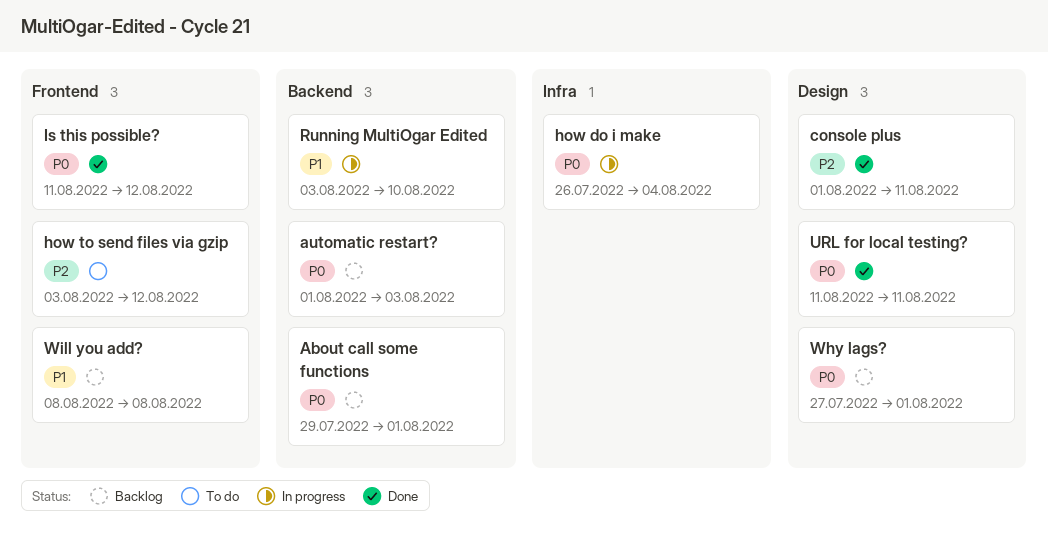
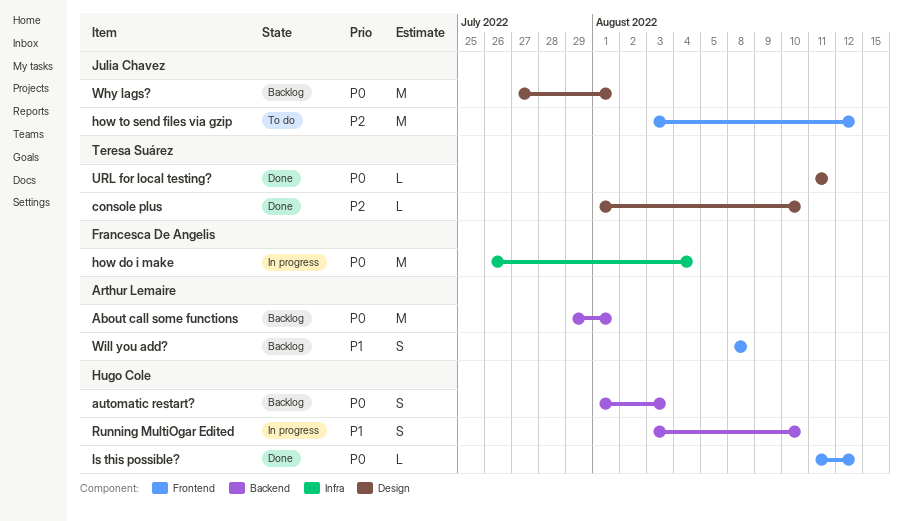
console plus, due: Aug 11 -> Aug 10

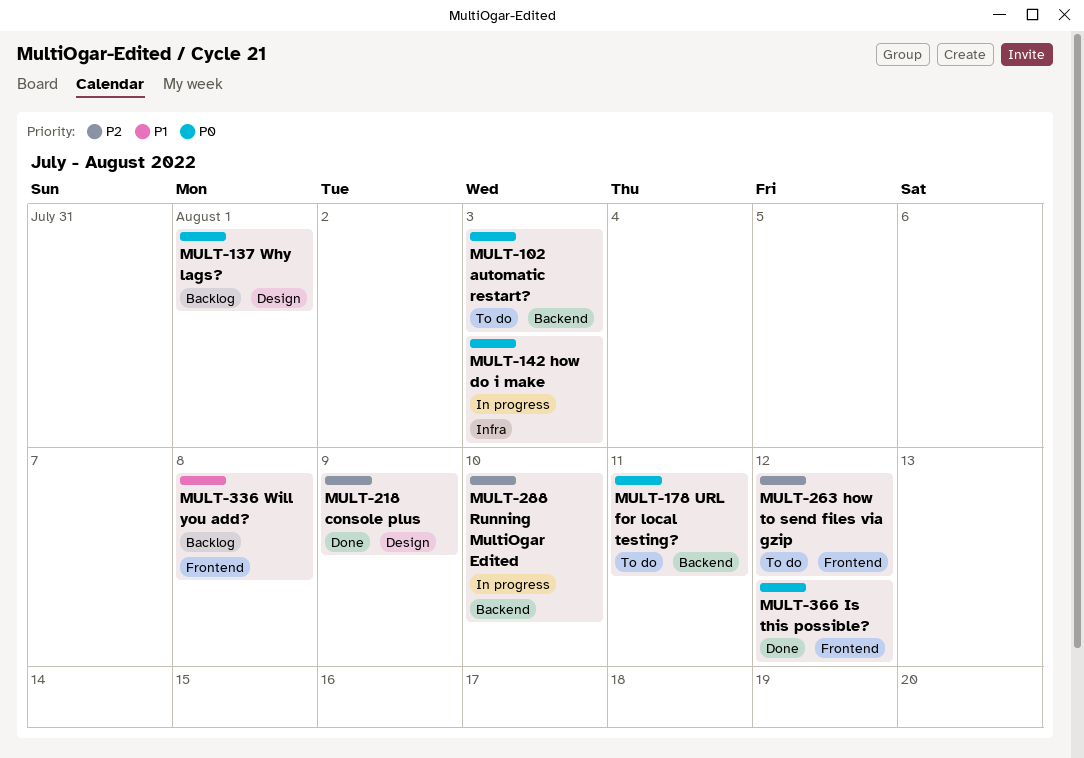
About call some functions: present -> none
automatic restart?, status: Backlog -> To do
console plus, due: Aug 10 -> Aug 9
how do i make, due: Aug 4 -> Aug 3
Running MultiOgar Edited, priority: P1 -> P2
URL for local testing?, status: Done -> To do
URL for local testing?, label: Design -> Backend

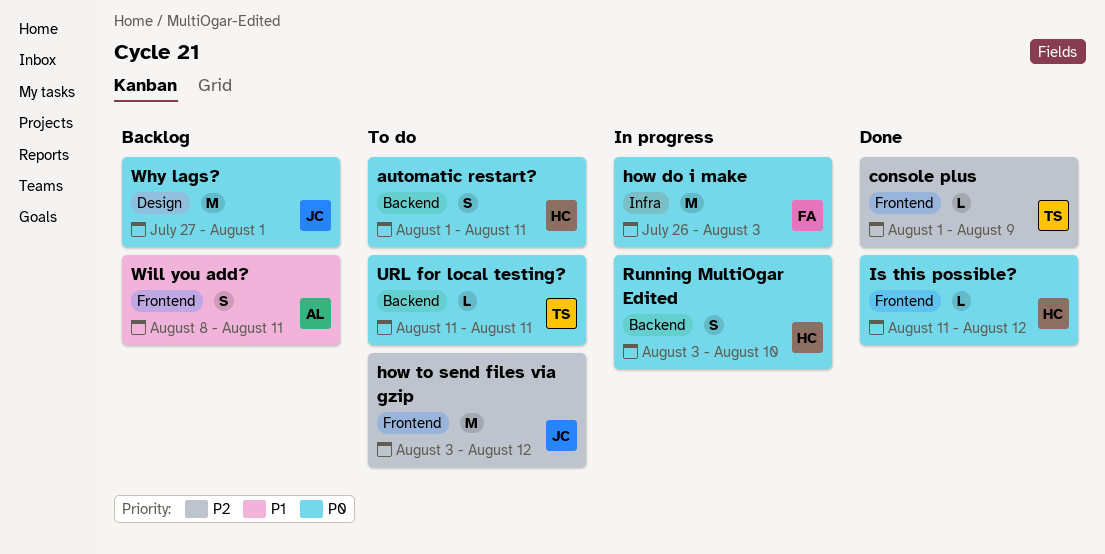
automatic restart?, due: Aug 3 -> Aug 11
console plus, label: Design -> Frontend
Running MultiOgar Edited, priority: P2 -> P0
Will you add?, due: Aug 8 -> Aug 11

